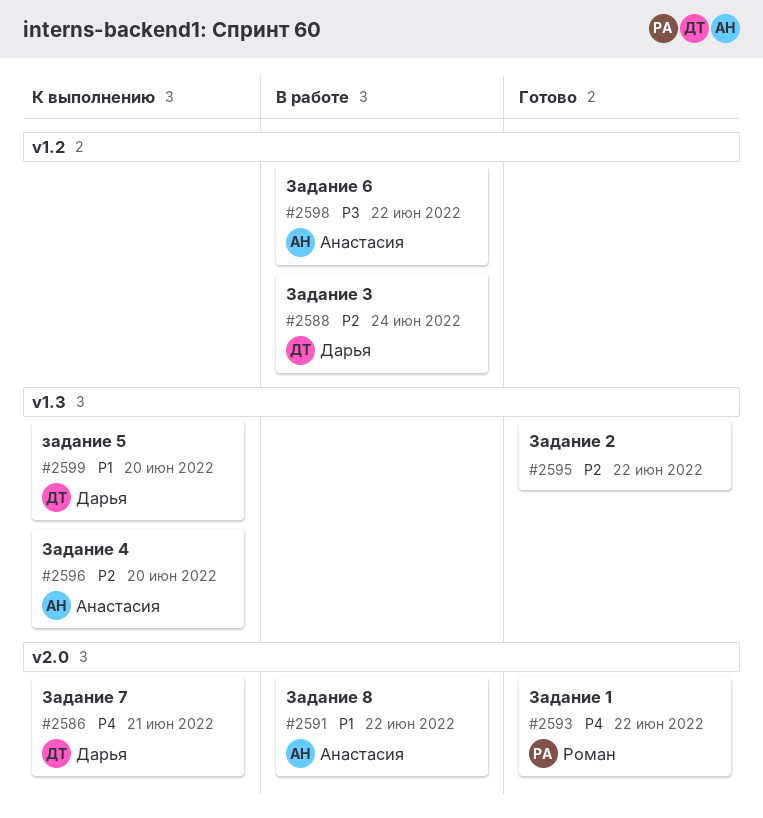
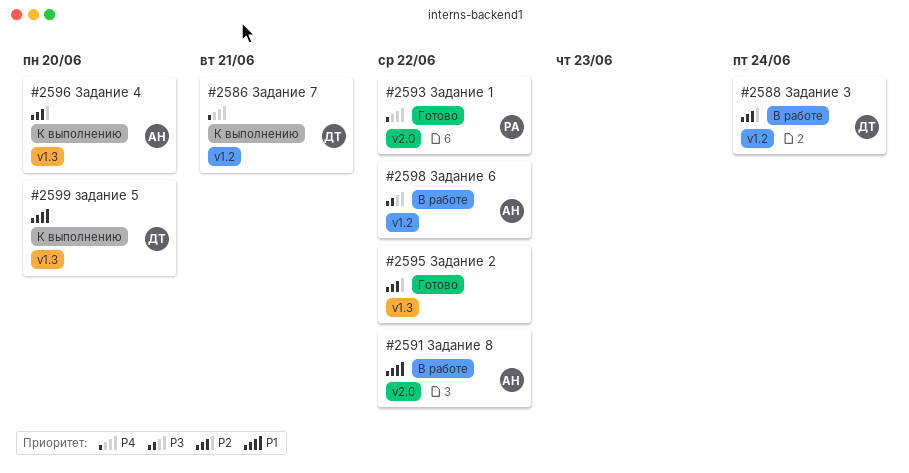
#2586, label: v2.0 -> v1.2

